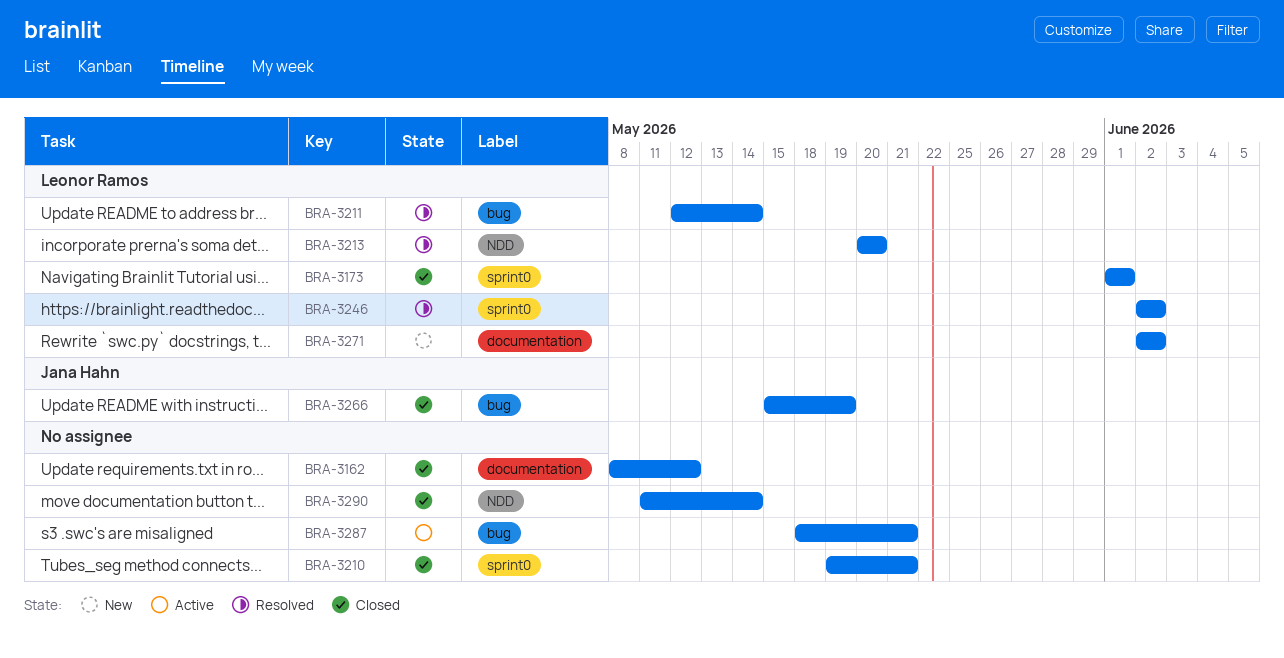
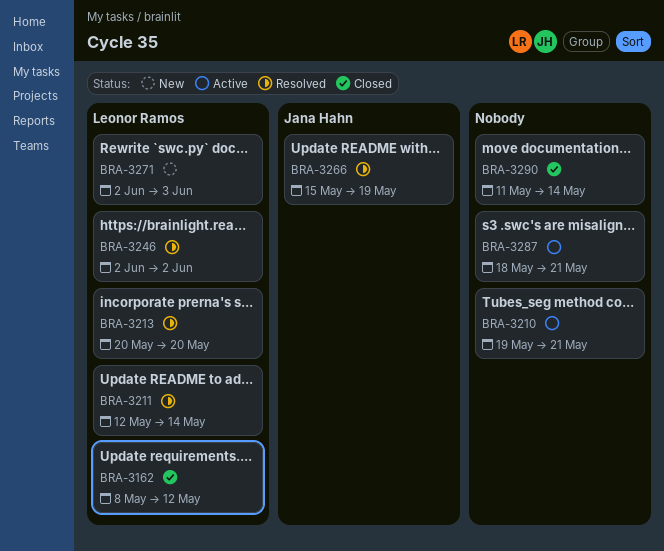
BRA-3162, owner: none -> Leonor Ramos
BRA-3173: present -> none
BRA-3210, status: Closed -> Active
BRA-3266, status: Closed -> Resolved
BRA-3271, due: Jun 2 -> Jun 3

